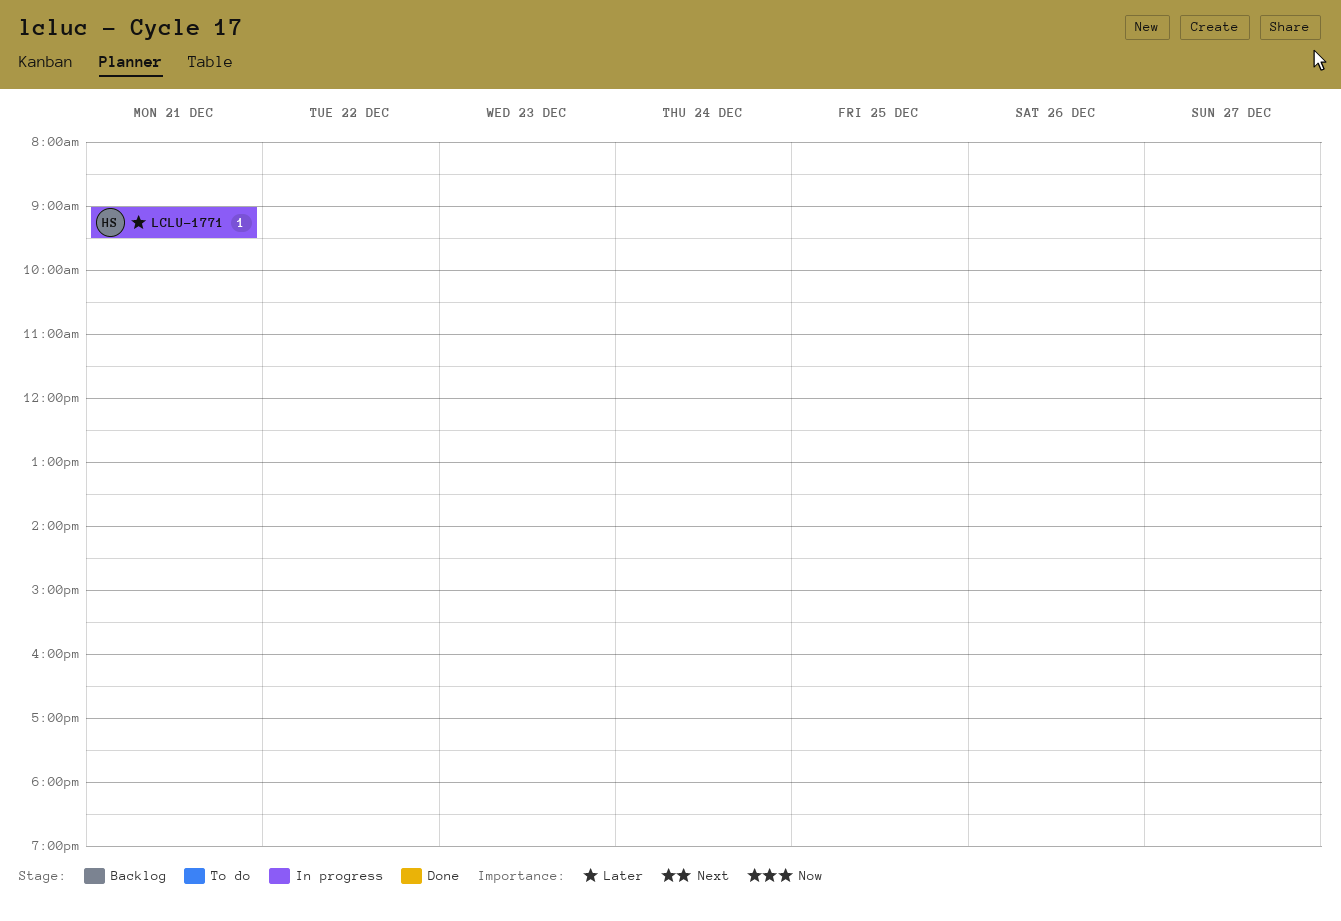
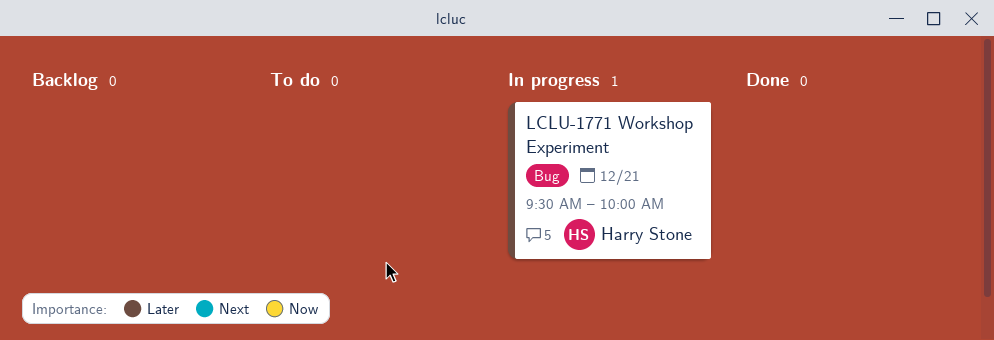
LCLU-1771, begins: 09:00 -> 09:30
LCLU-1771, ends: 09:30 -> 10:00

